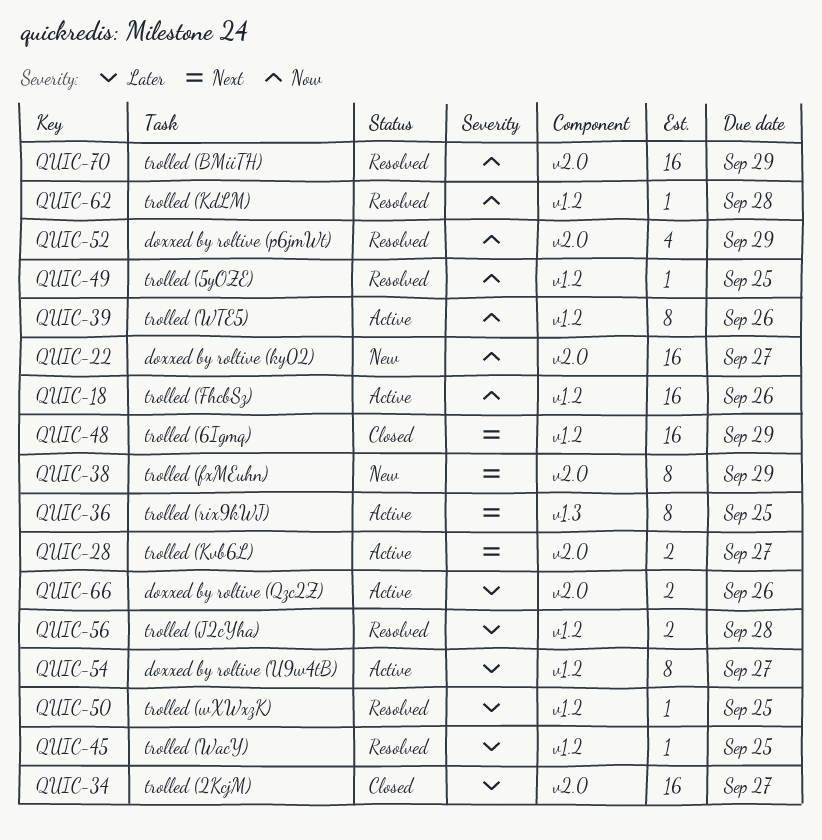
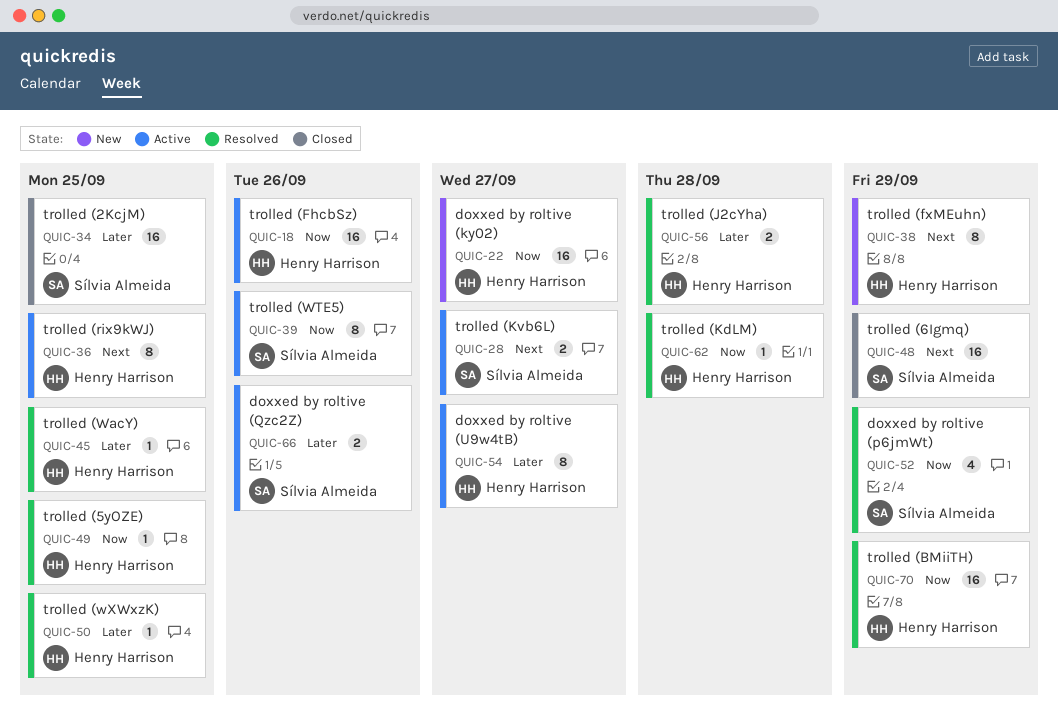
QUIC-34, due: Sep 27 -> Sep 25

